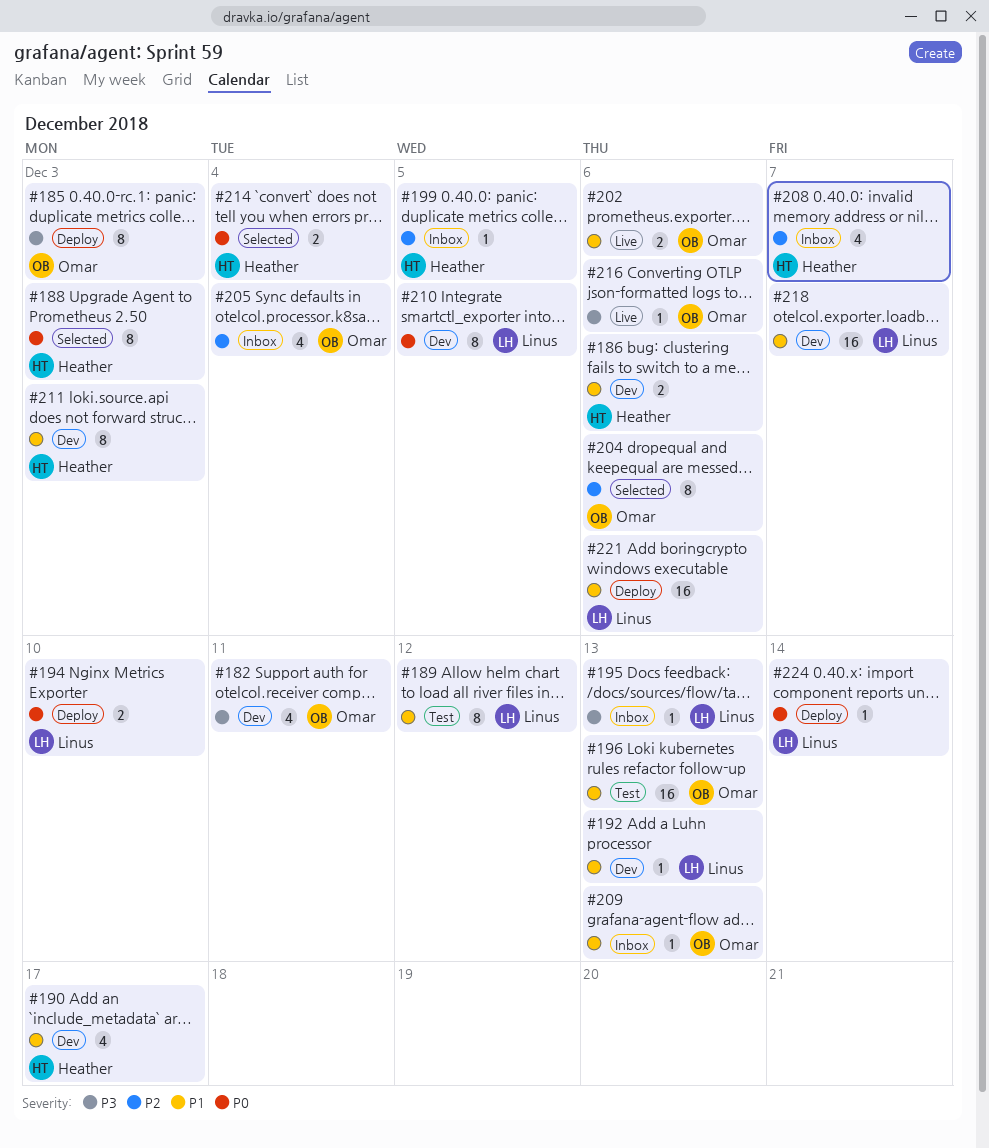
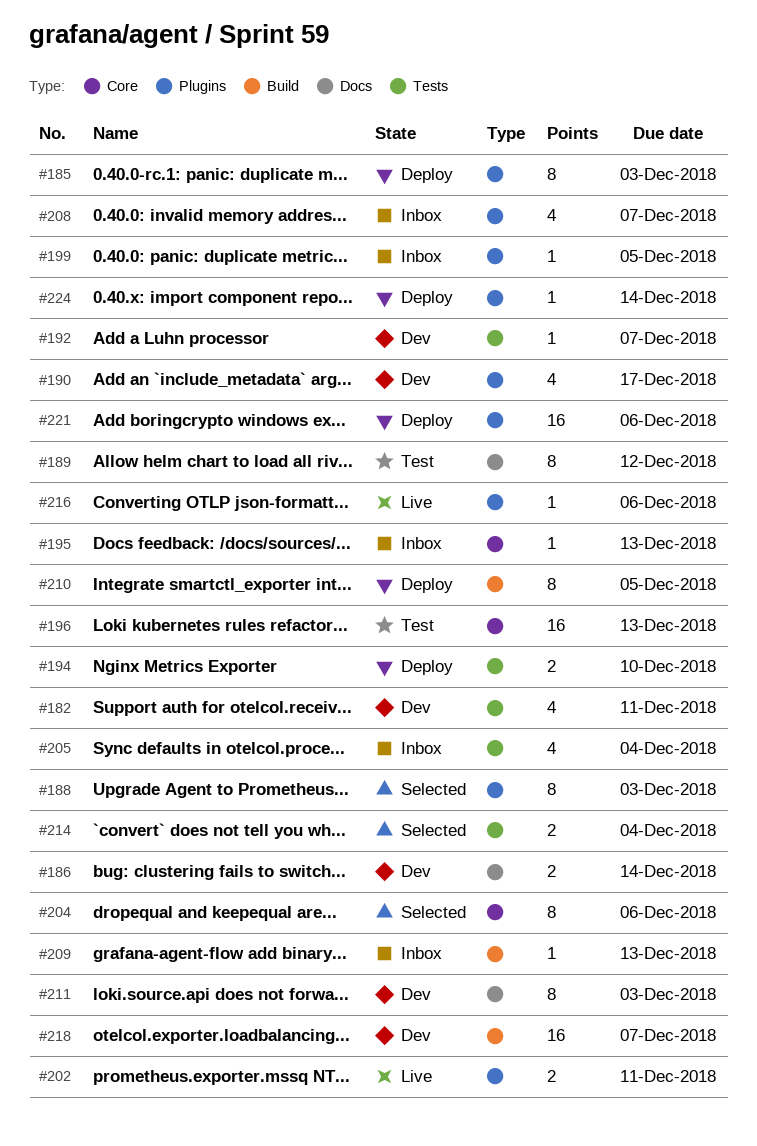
#186, due: Dec 6 -> Dec 14
#192, due: Dec 13 -> Dec 7
#202, due: Dec 6 -> Dec 11
#210, status: Dev -> Deploy

